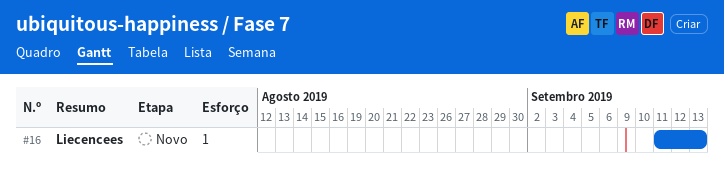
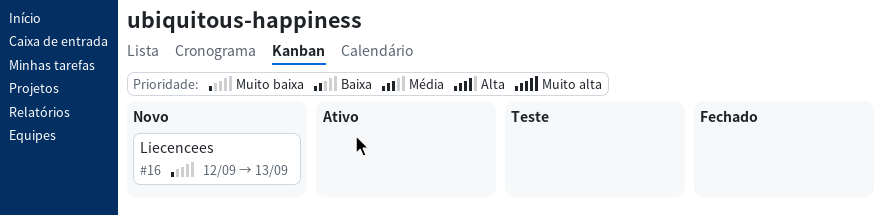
#16, start: Sep 11 -> Sep 12

